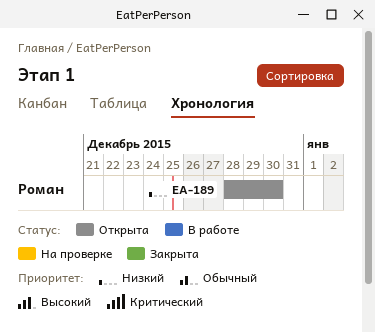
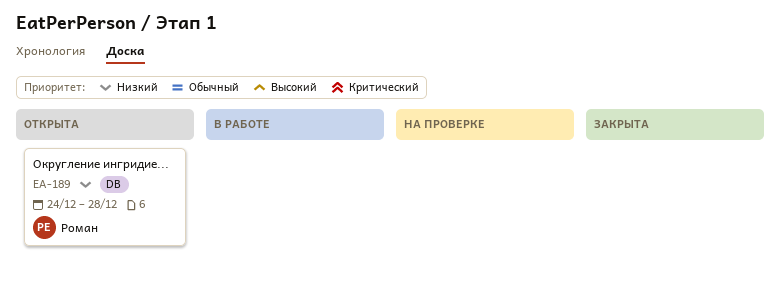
EA-189, start: Dec 28 -> Dec 24
EA-189, due: Dec 30 -> Dec 28

